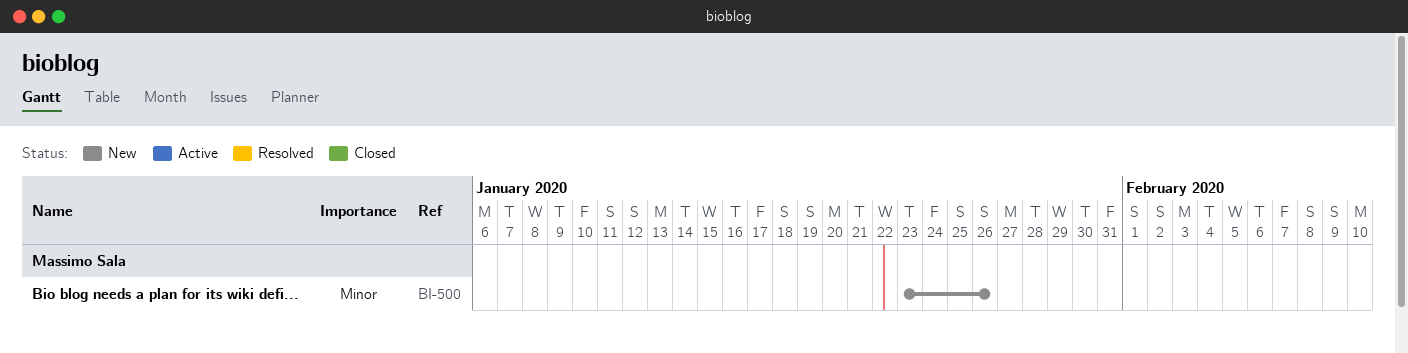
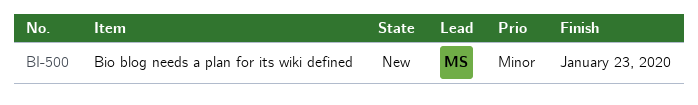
BI-500, due: Jan 26 -> Jan 23

